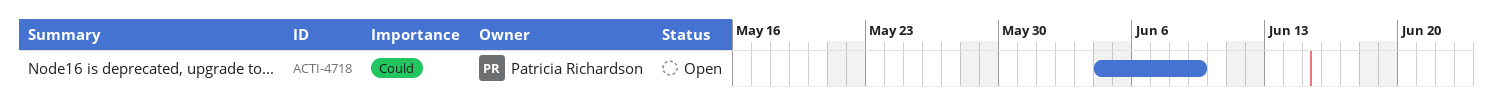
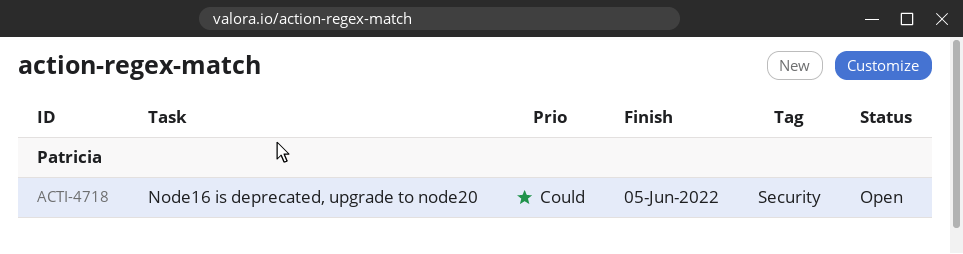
ACTI-4718, due: Jun 9 -> Jun 5

